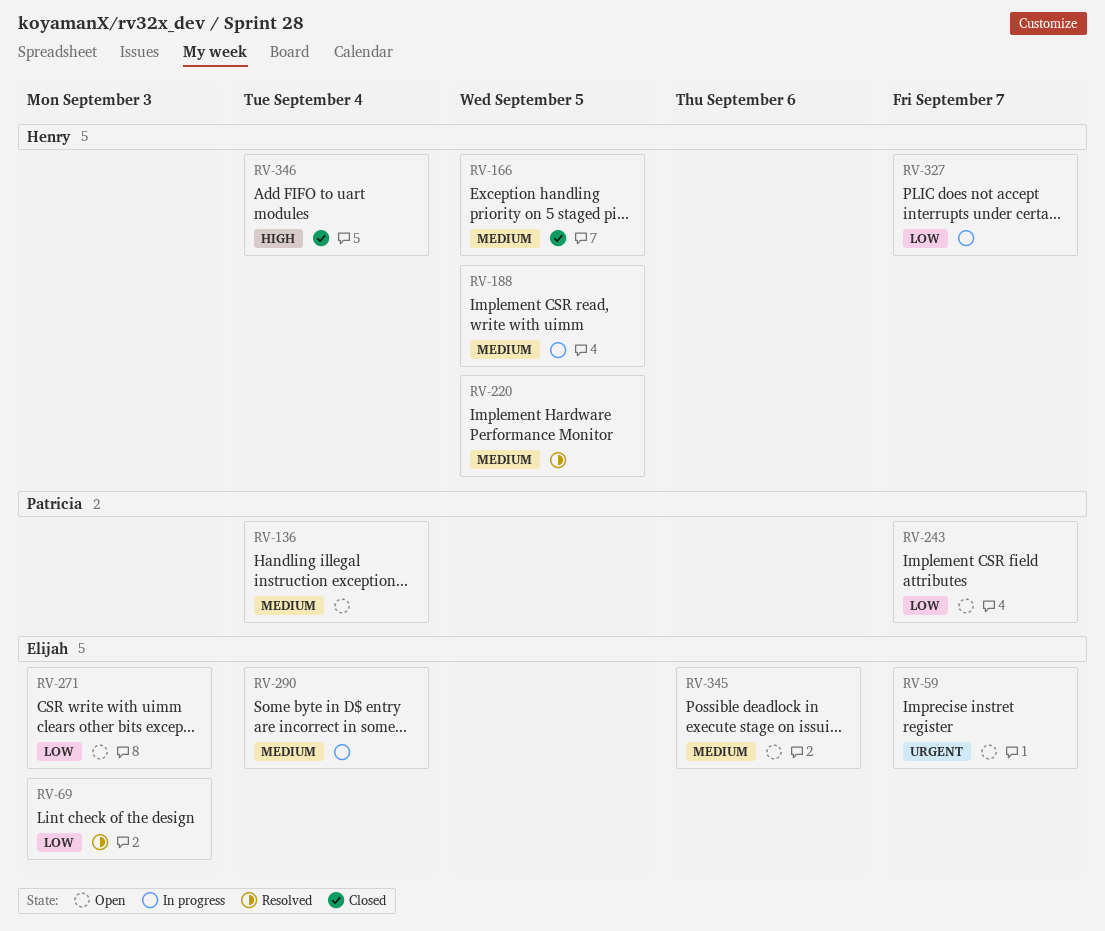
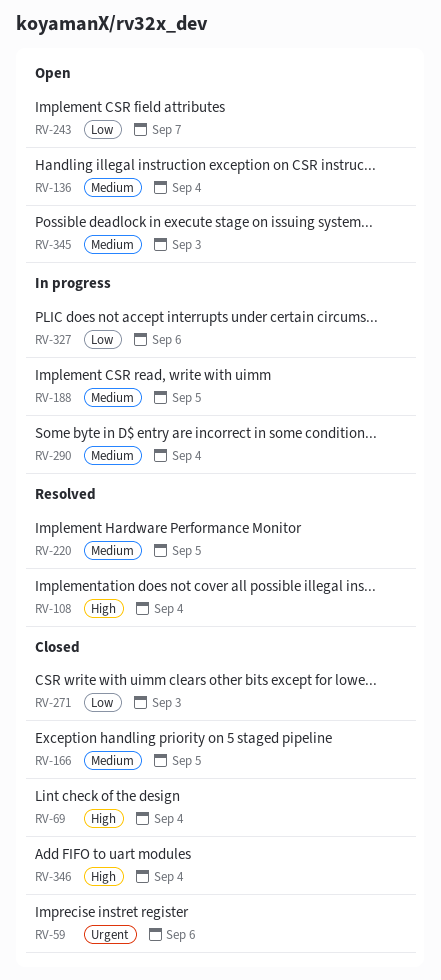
RV-59, status: Open -> Closed
RV-59, due: Sep 7 -> Sep 6
RV-69, status: Resolved -> Closed
RV-69, priority: Low -> High
RV-69, due: Sep 3 -> Sep 4
RV-108: none -> present
RV-271, status: Open -> Closed
RV-327, due: Sep 7 -> Sep 6
RV-345, due: Sep 6 -> Sep 3

